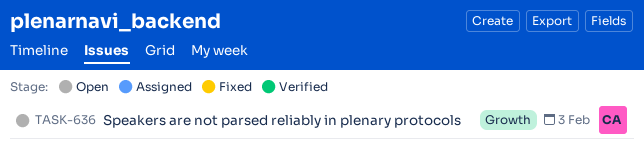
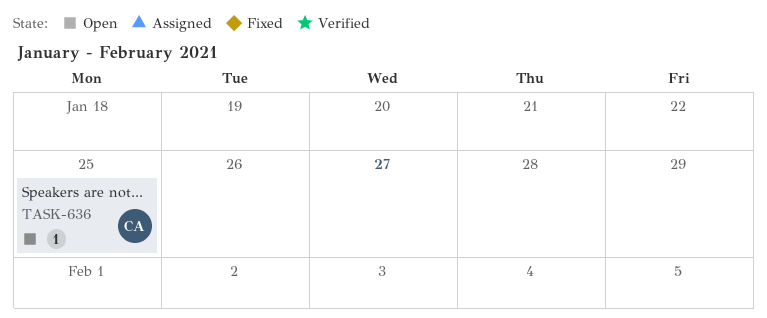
TASK-636, due: Feb 3 -> Jan 25

